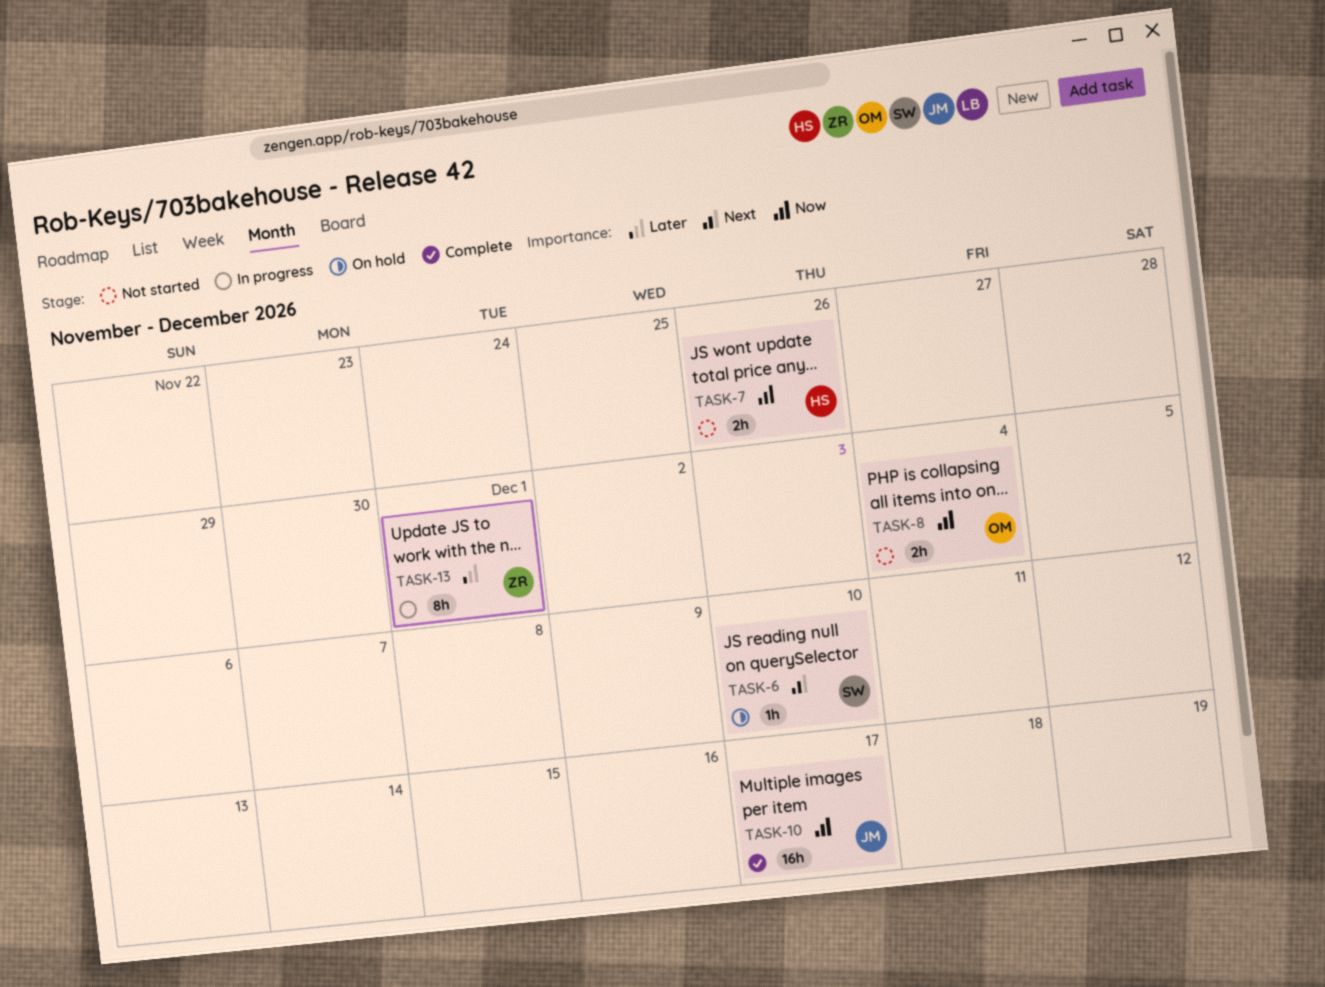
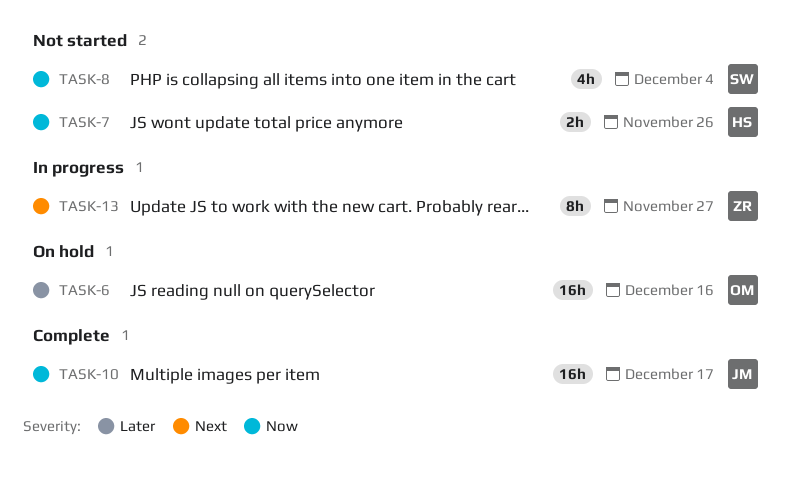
TASK-6, owner: SW -> OM
TASK-6, priority: Next -> Later
TASK-6, estimate: 1h -> 16h
TASK-6, due: Dec 10 -> Dec 16
TASK-8, owner: OM -> SW
TASK-8, estimate: 2h -> 4h
TASK-13, priority: Later -> Next
TASK-13, due: Dec 1 -> Nov 27

